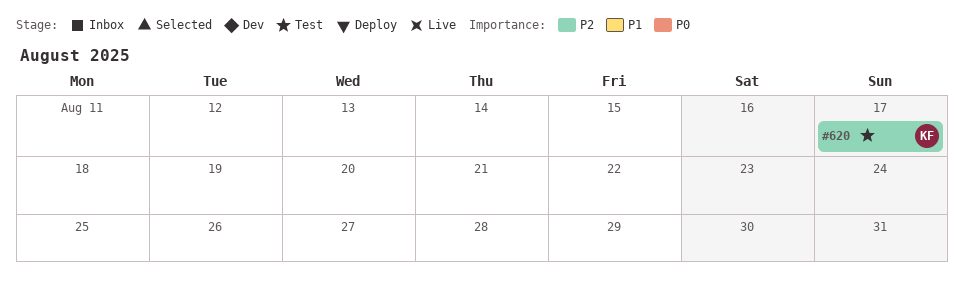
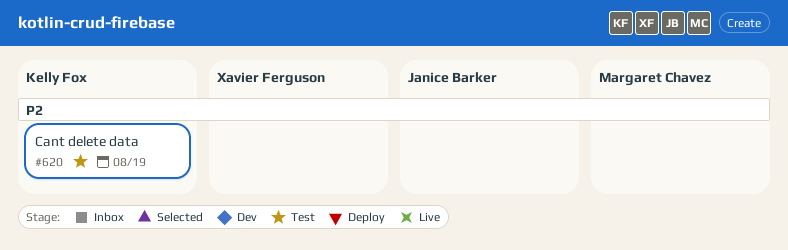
#620, due: Aug 17 -> Aug 19

